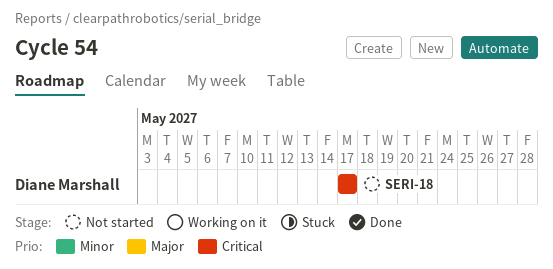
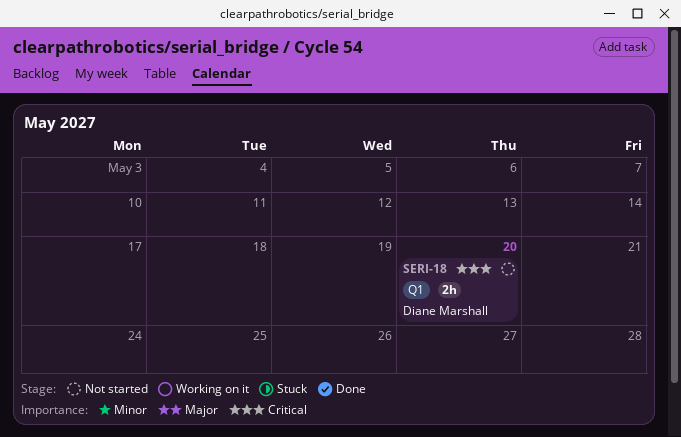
SERI-18, due: May 17 -> May 20

